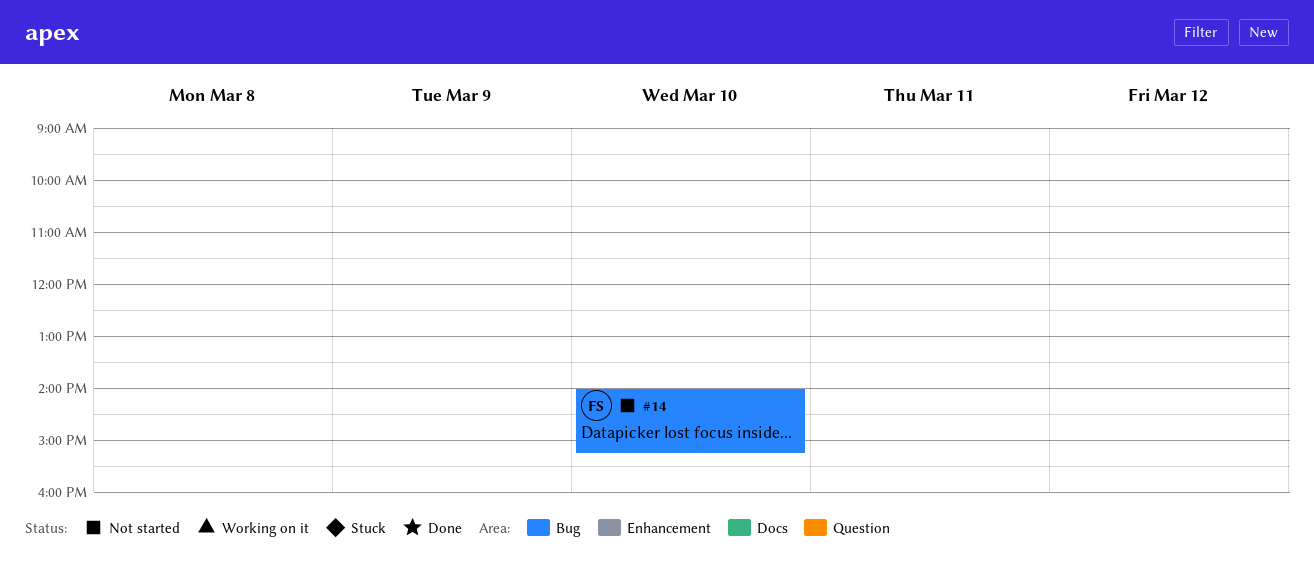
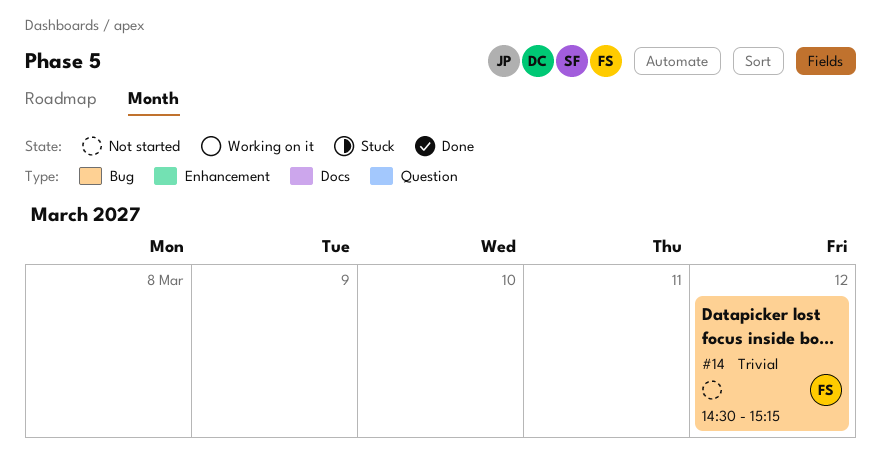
#14, day: Mar 10 -> Mar 12
#14, begins: 14:00 -> 14:30

